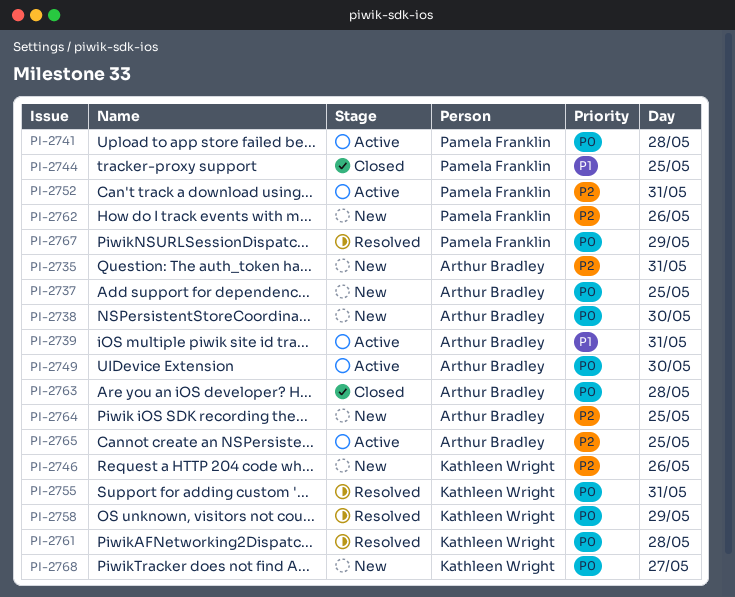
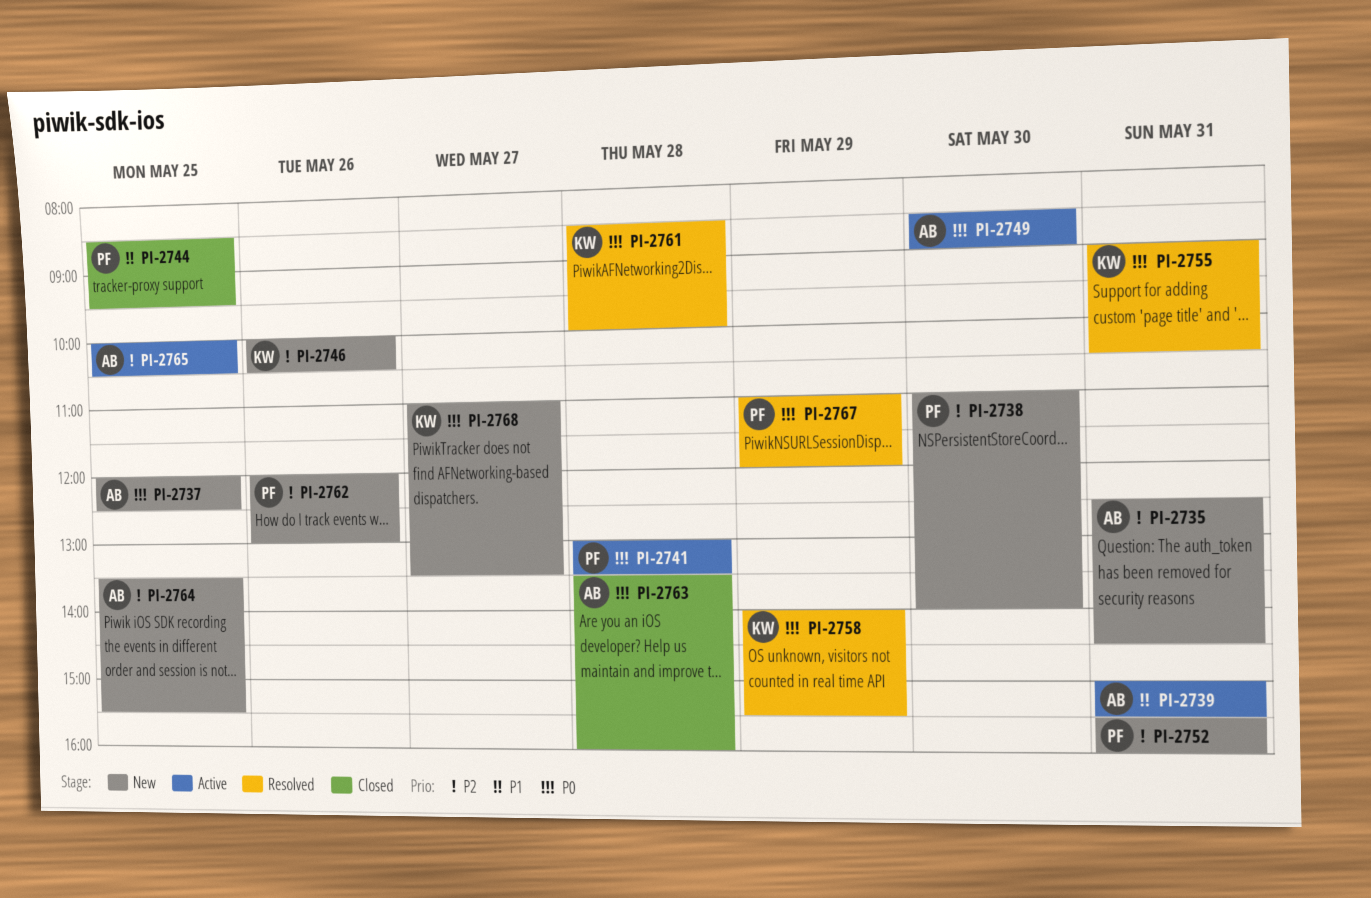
PI-2738, owner: Arthur Bradley -> Pamela Franklin
PI-2738, priority: P0 -> P2
PI-2752, status: Active -> New

